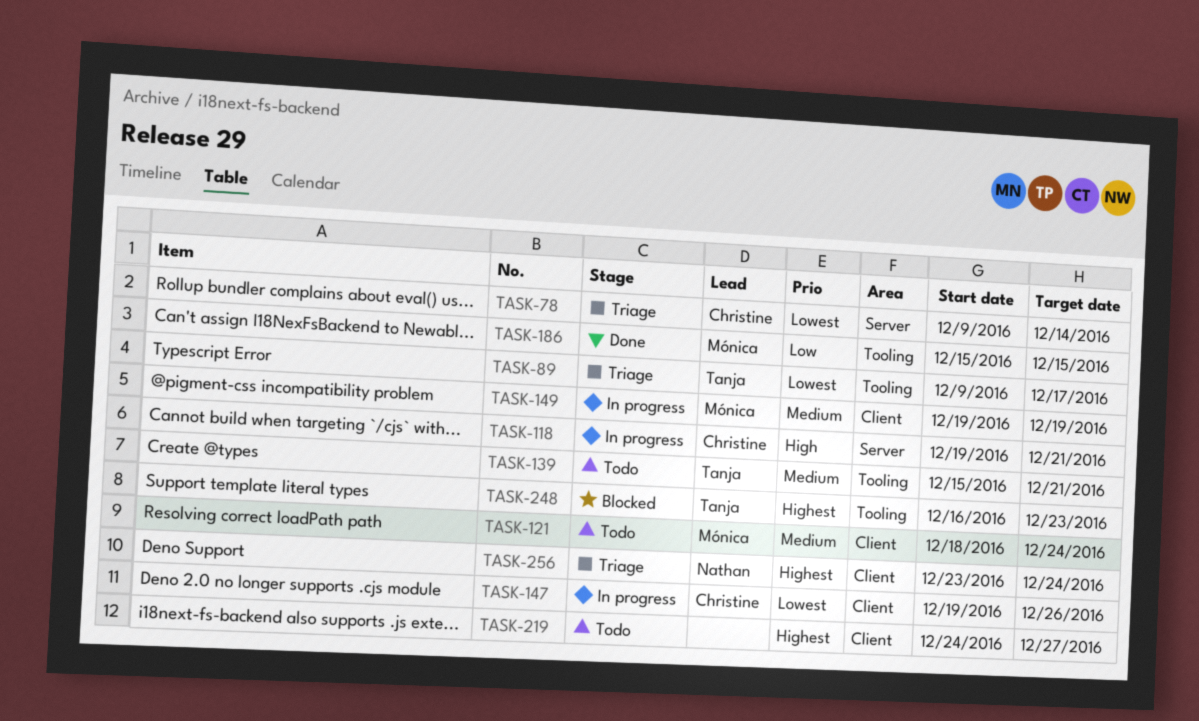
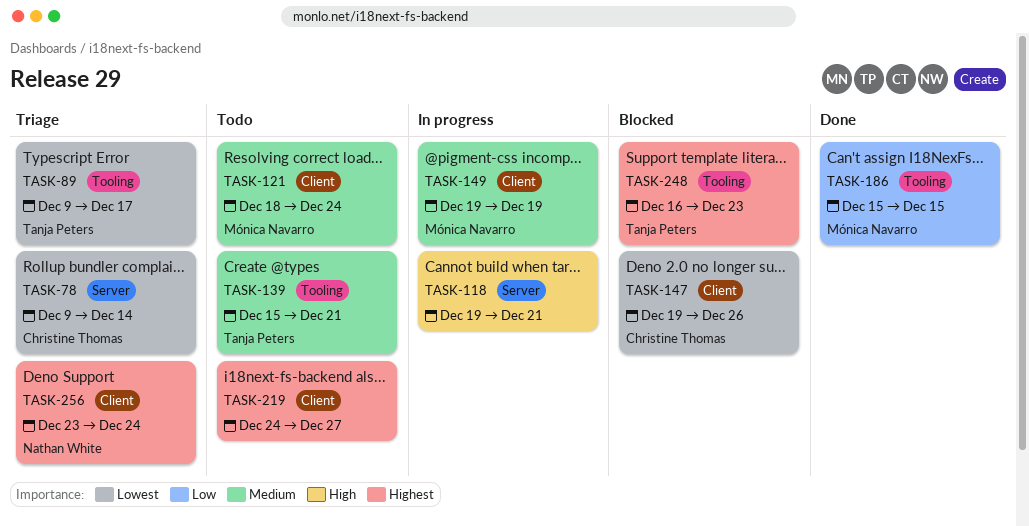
TASK-118, owner: Christine Thomas -> none
TASK-147, status: In progress -> Blocked

